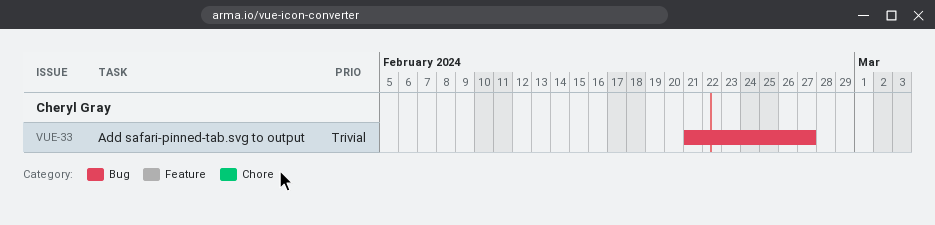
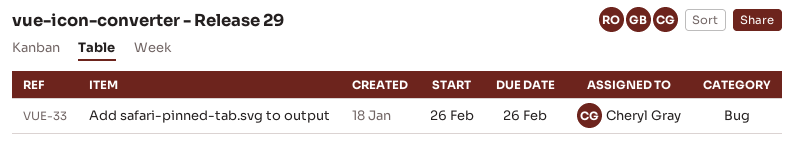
VUE-33, start: Feb 21 -> Feb 26
VUE-33, due: Feb 27 -> Feb 26

